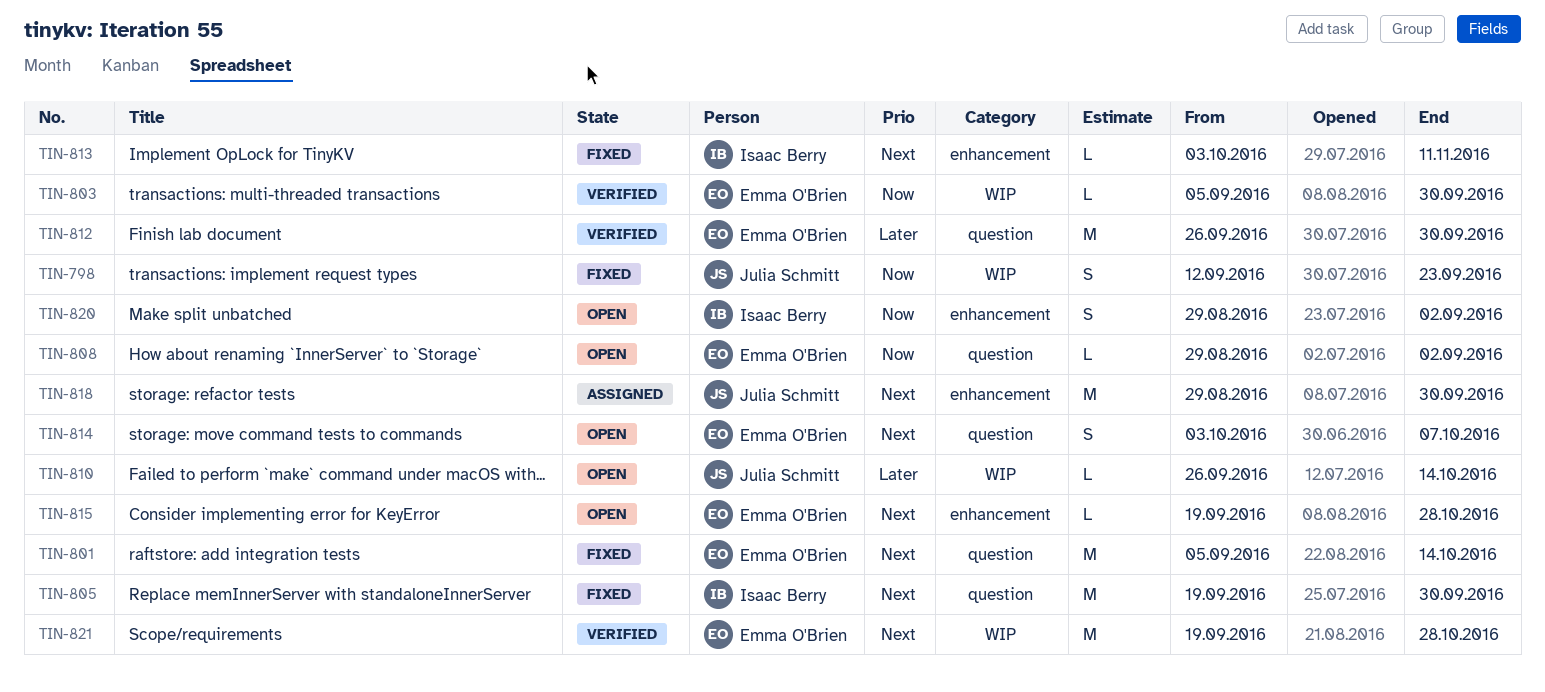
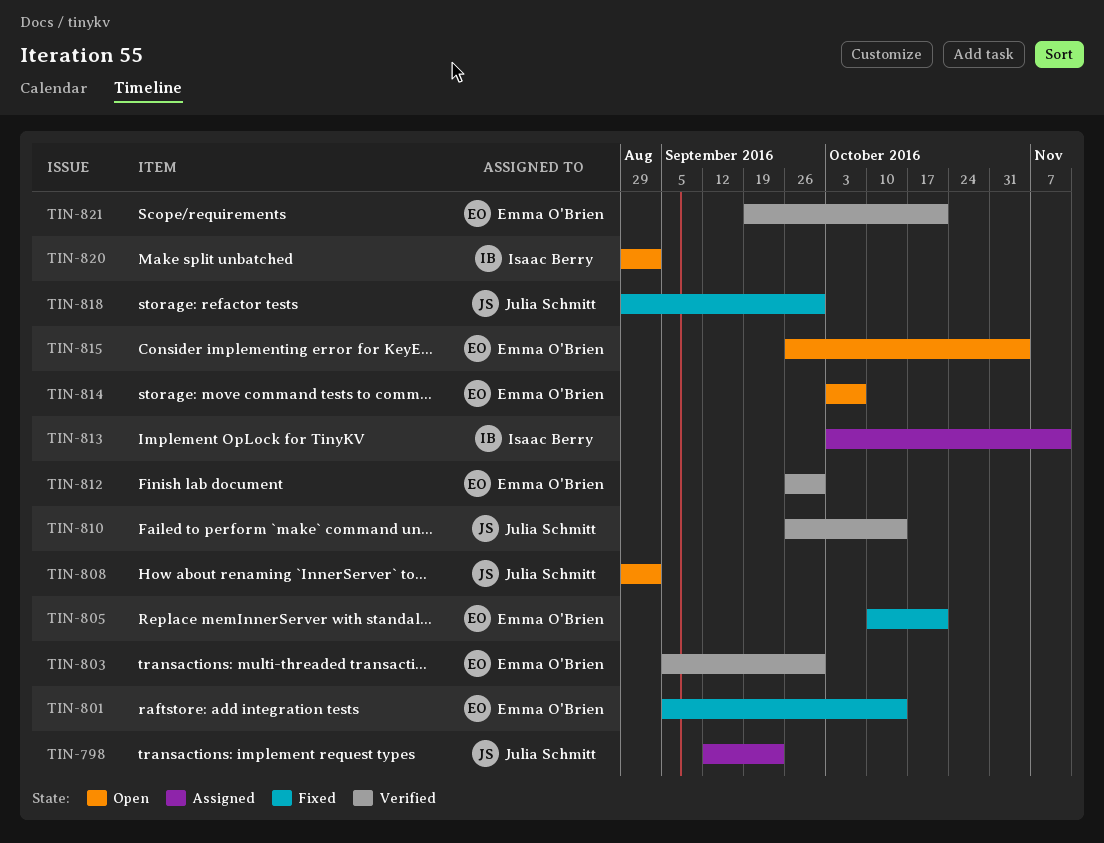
TIN-798, status: Fixed -> Assigned
TIN-805, owner: Isaac Berry -> Emma O'Brien
TIN-805, start: Sep 19 -> Oct 10
TIN-805, due: Sep 30 -> Oct 21
TIN-808, owner: Emma O'Brien -> Julia Schmitt
TIN-810, status: Open -> Verified
TIN-813, status: Fixed -> Assigned
TIN-815, start: Sep 19 -> Sep 26
TIN-815, due: Oct 28 -> Nov 4
TIN-818, status: Assigned -> Fixed
TIN-821, due: Oct 28 -> Oct 21

